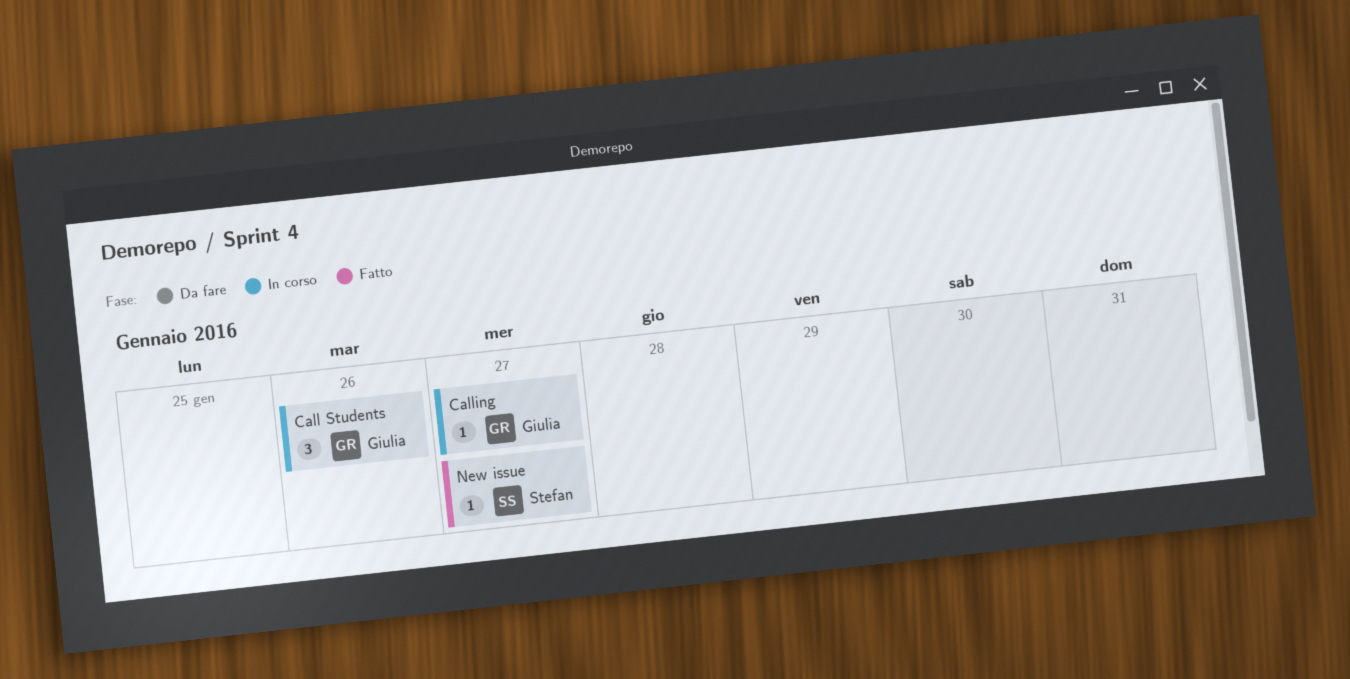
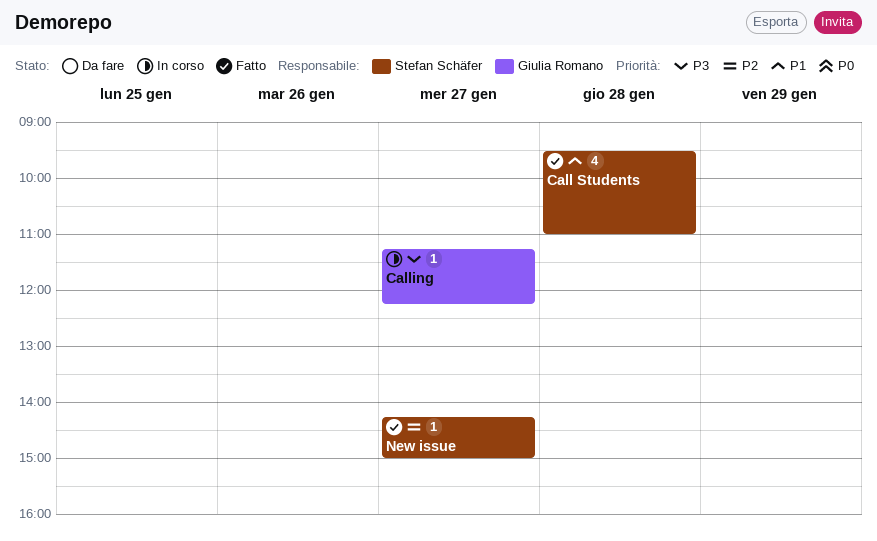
Call Students, status: In corso -> Fatto
Call Students, owner: Giulia Romano -> Stefan Schäfer
Call Students, estimate: 3 -> 4
Call Students, day: Jan 26 -> Jan 28

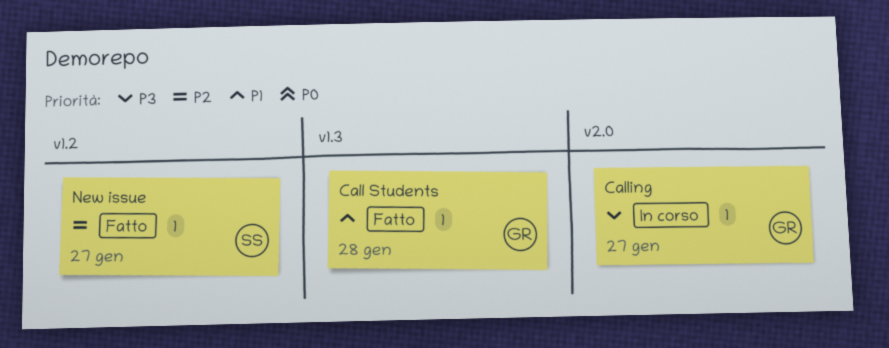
Call Students, owner: Stefan Schäfer -> Giulia Romano
Call Students, estimate: 4 -> 1

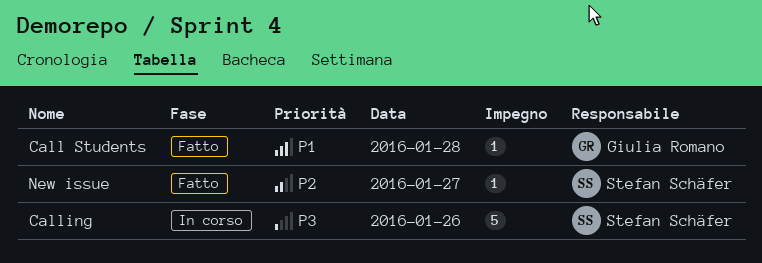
Calling, owner: Giulia Romano -> Stefan Schäfer
Calling, estimate: 1 -> 5
Calling, day: Jan 27 -> Jan 26

